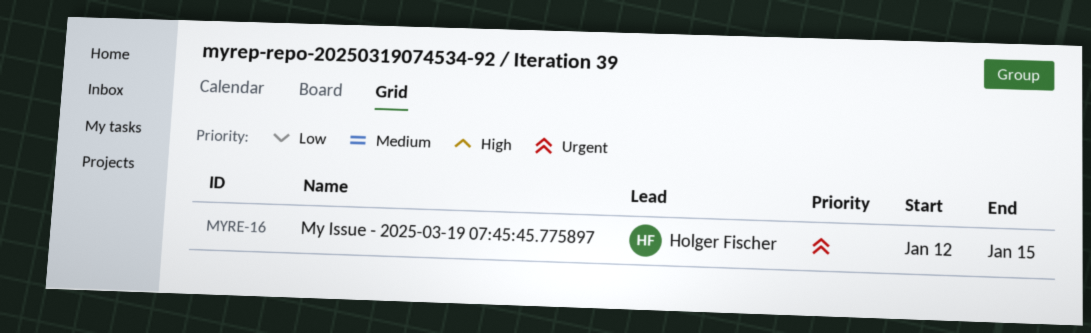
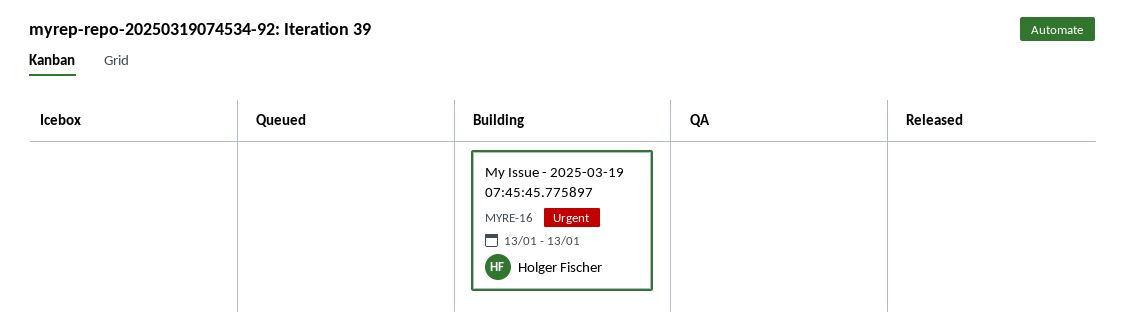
MYRE-16, start: Jan 12 -> Jan 13
MYRE-16, due: Jan 15 -> Jan 13

